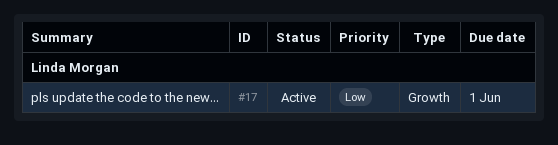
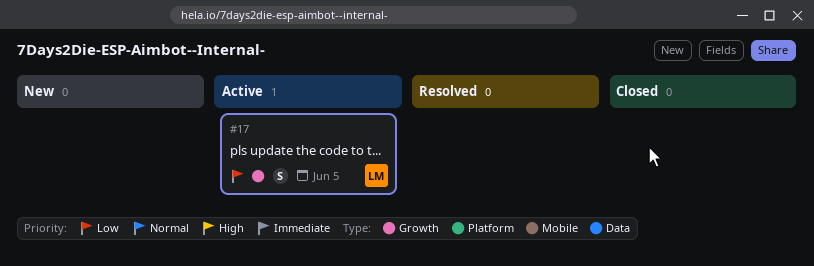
#17, due: Jun 1 -> Jun 5

